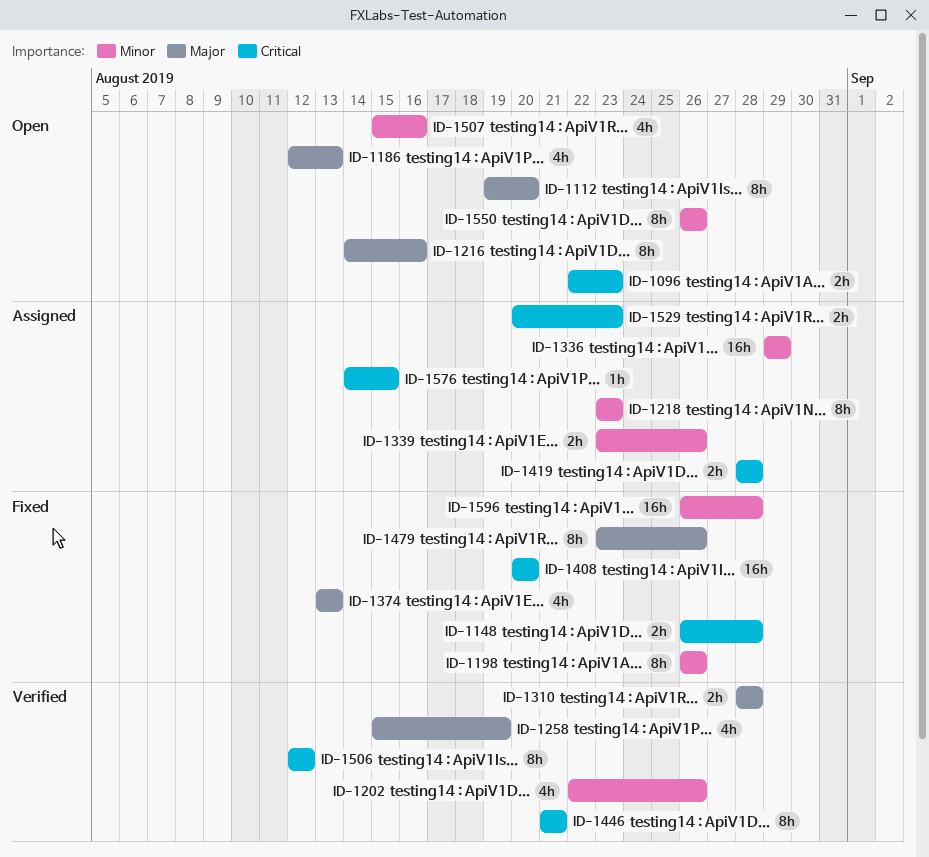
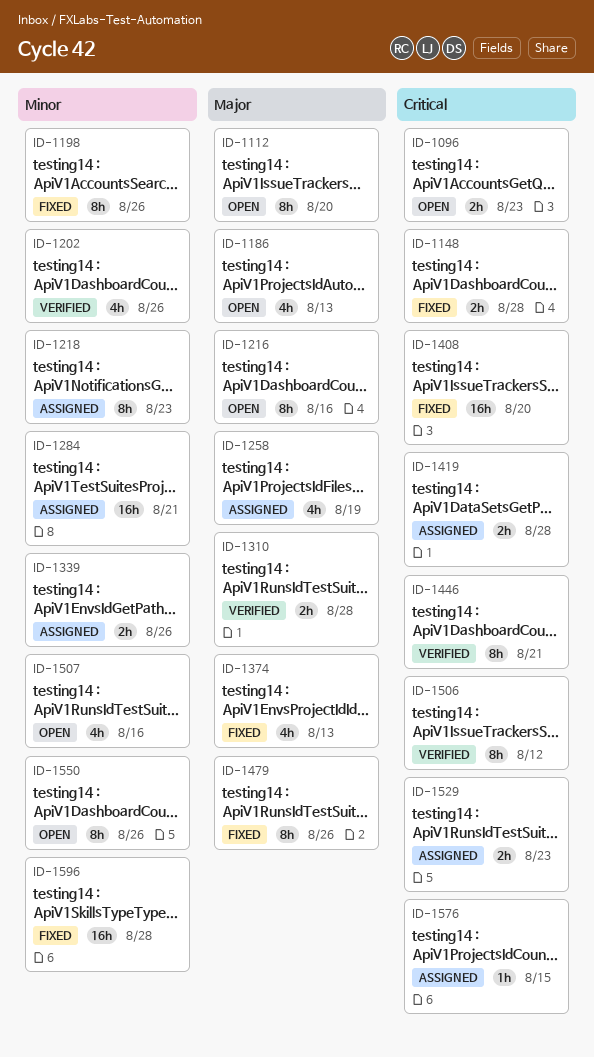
ID-1258, status: Verified -> Assigned
ID-1284: none -> present
ID-1336: present -> none

